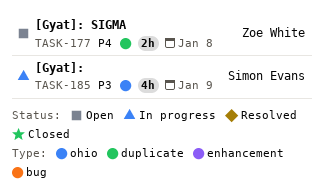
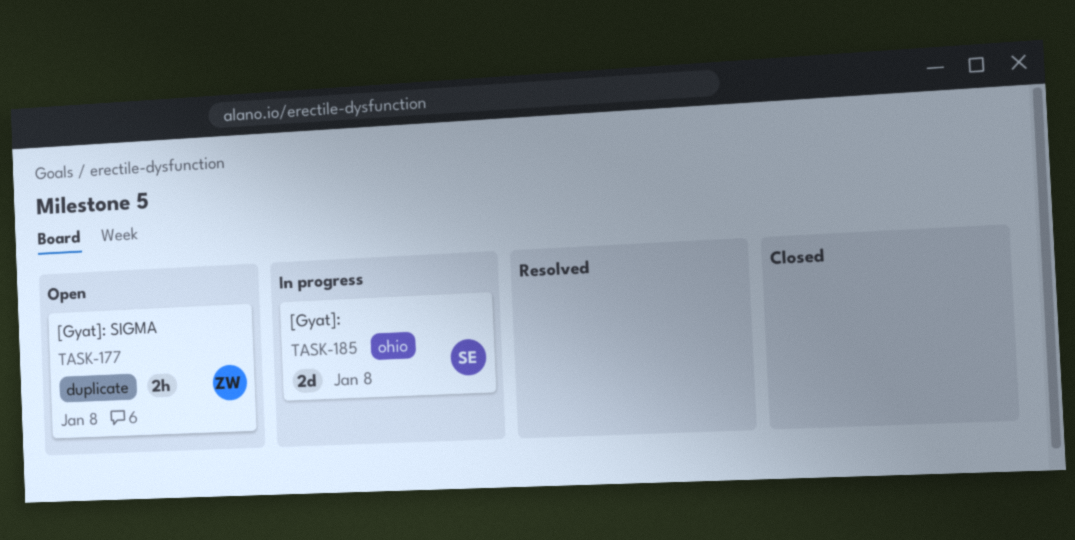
TASK-185, estimate: 4h -> 2d
TASK-185, due: Jan 9 -> Jan 8

